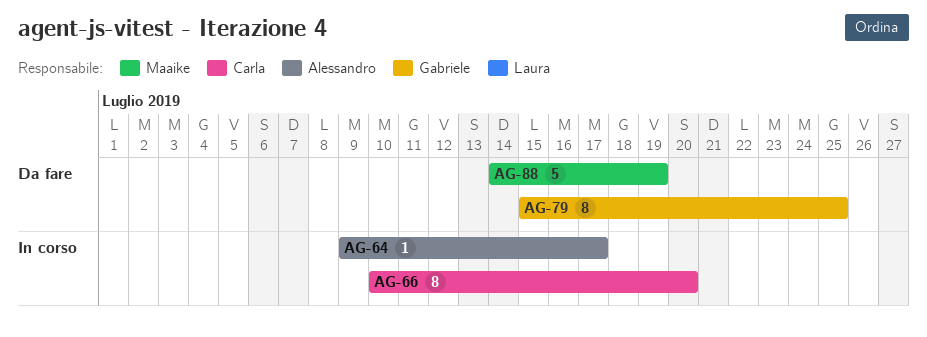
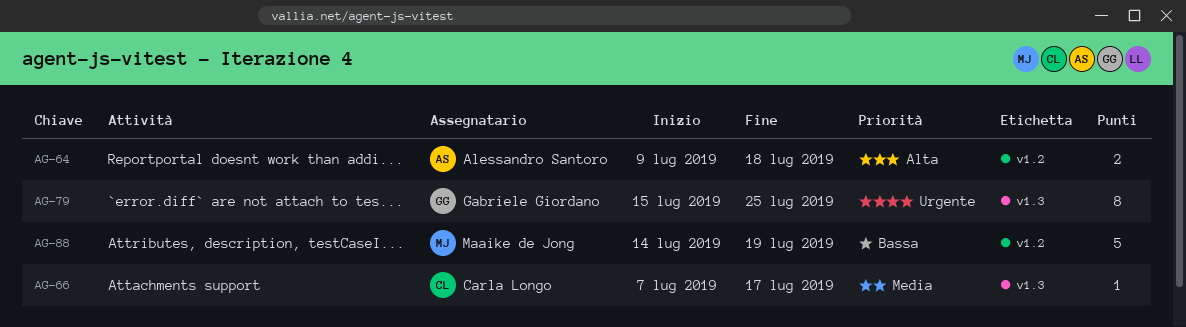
AG-64, estimate: 1 -> 2
AG-64, due: Jul 17 -> Jul 18
AG-66, estimate: 8 -> 1
AG-66, start: Jul 10 -> Jul 7
AG-66, due: Jul 20 -> Jul 17

